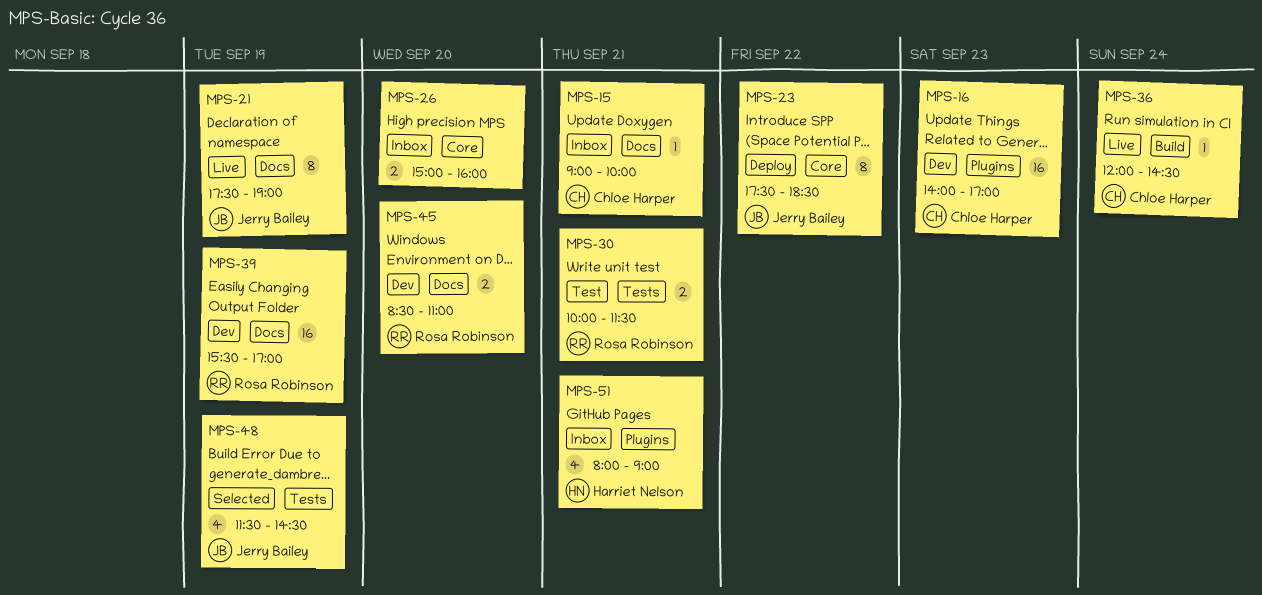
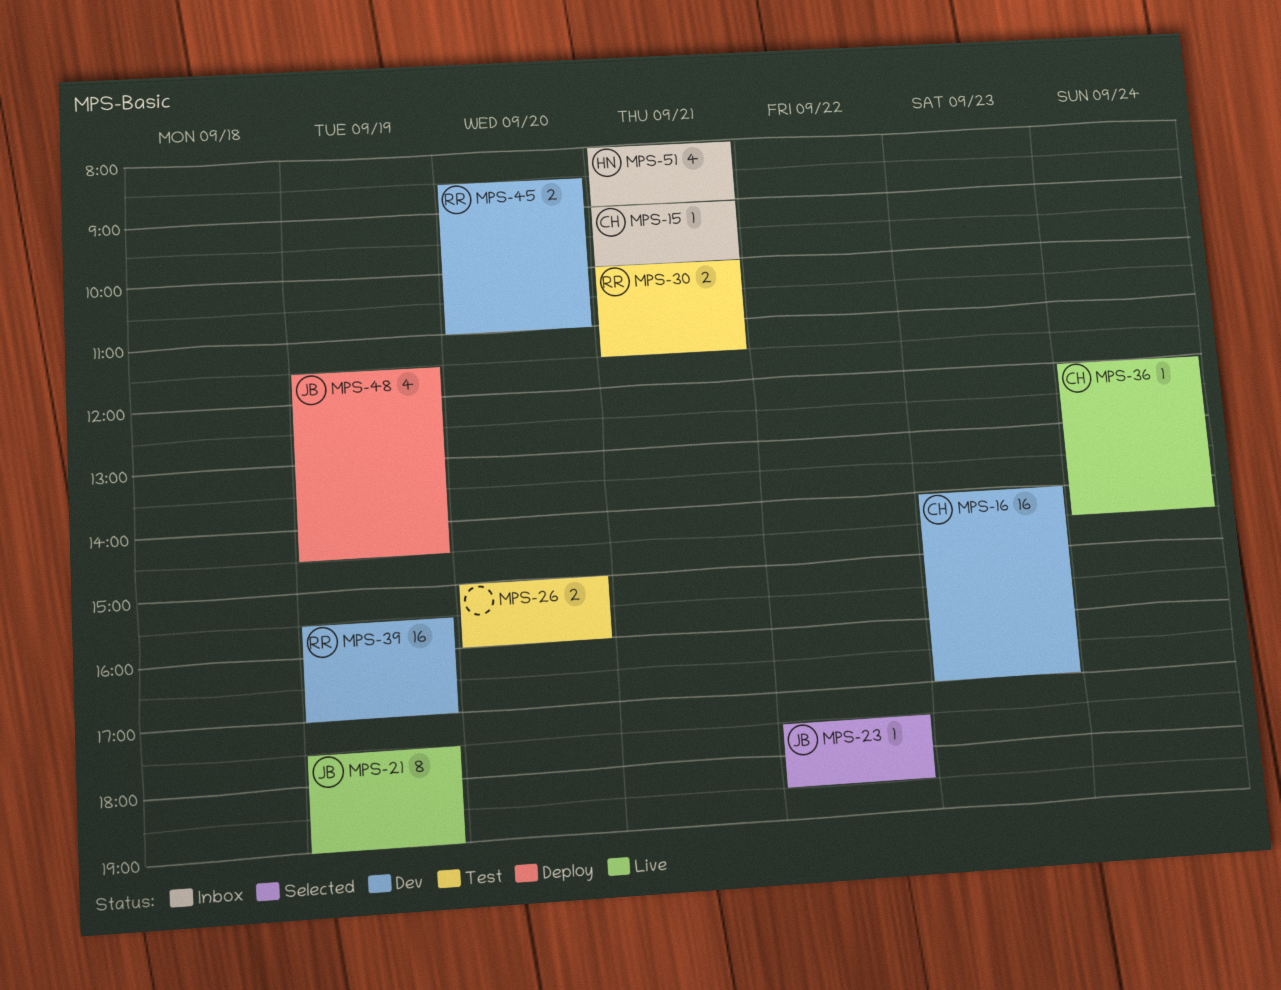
MPS-23, status: Deploy -> Selected
MPS-23, estimate: 8 -> 1
MPS-26, status: Inbox -> Test
MPS-48, status: Selected -> Deploy

